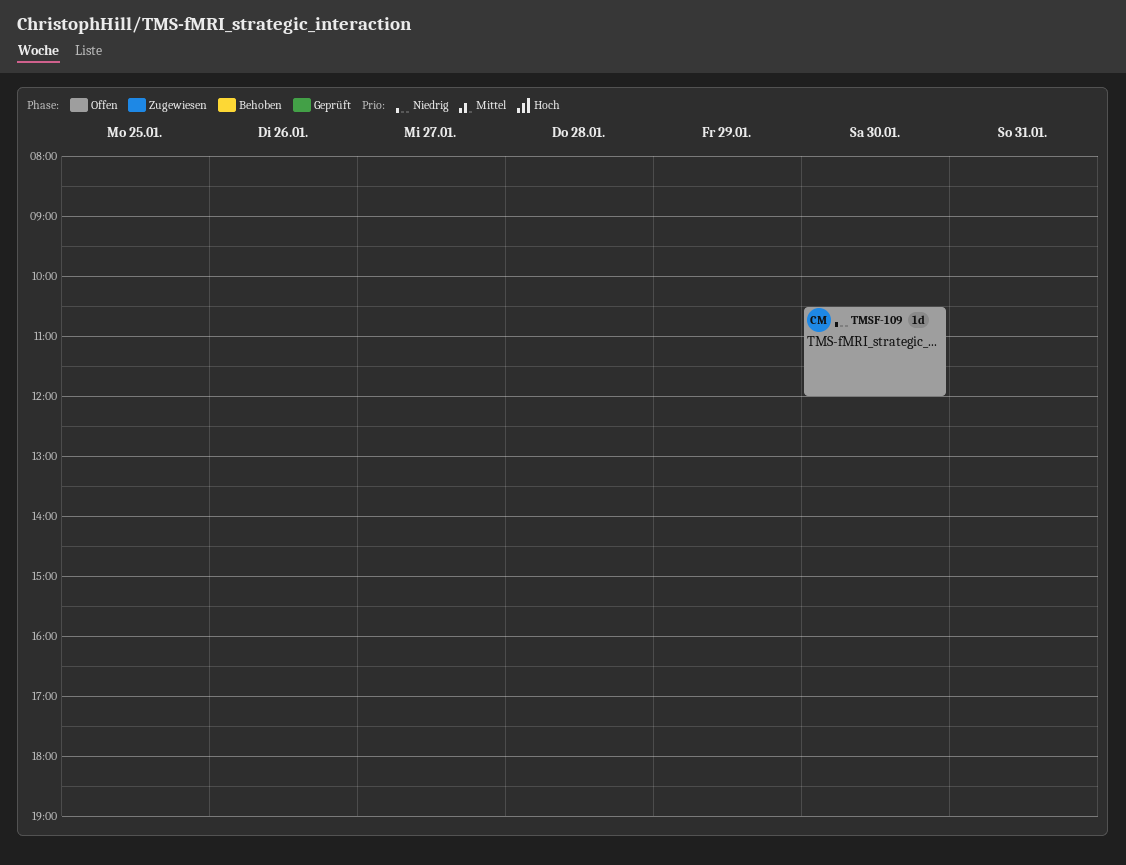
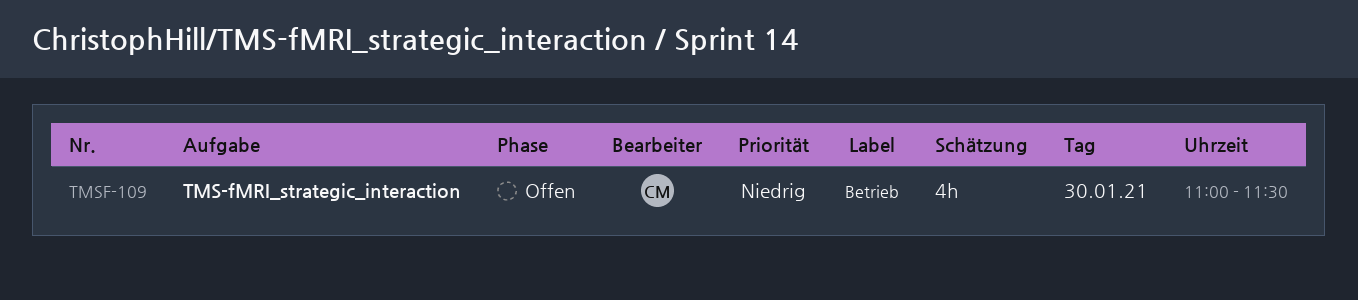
TMSF-109, estimate: 1d -> 4h
TMSF-109, begins: 10:30 -> 11:00
TMSF-109, ends: 12:00 -> 11:30

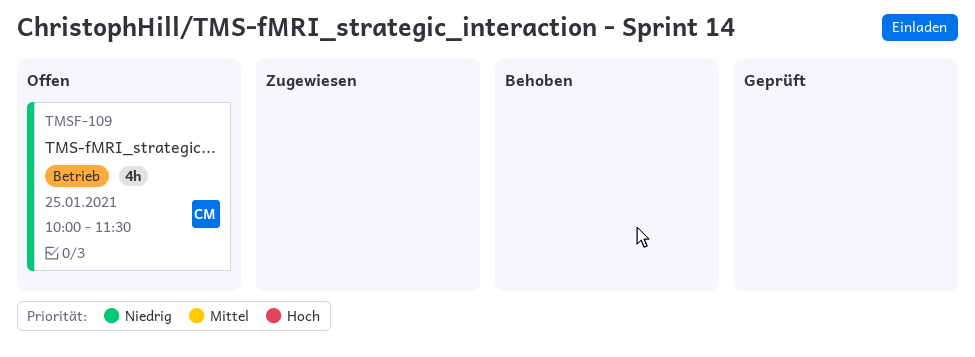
TMSF-109, day: Jan 30 -> Jan 25
TMSF-109, begins: 11:00 -> 10:00

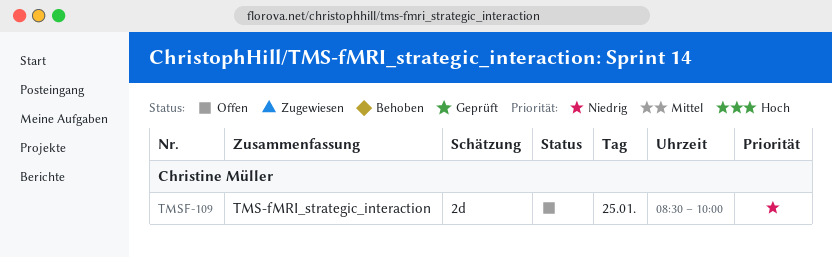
TMSF-109, estimate: 4h -> 2d
TMSF-109, begins: 10:00 -> 08:30
TMSF-109, ends: 11:30 -> 10:00

